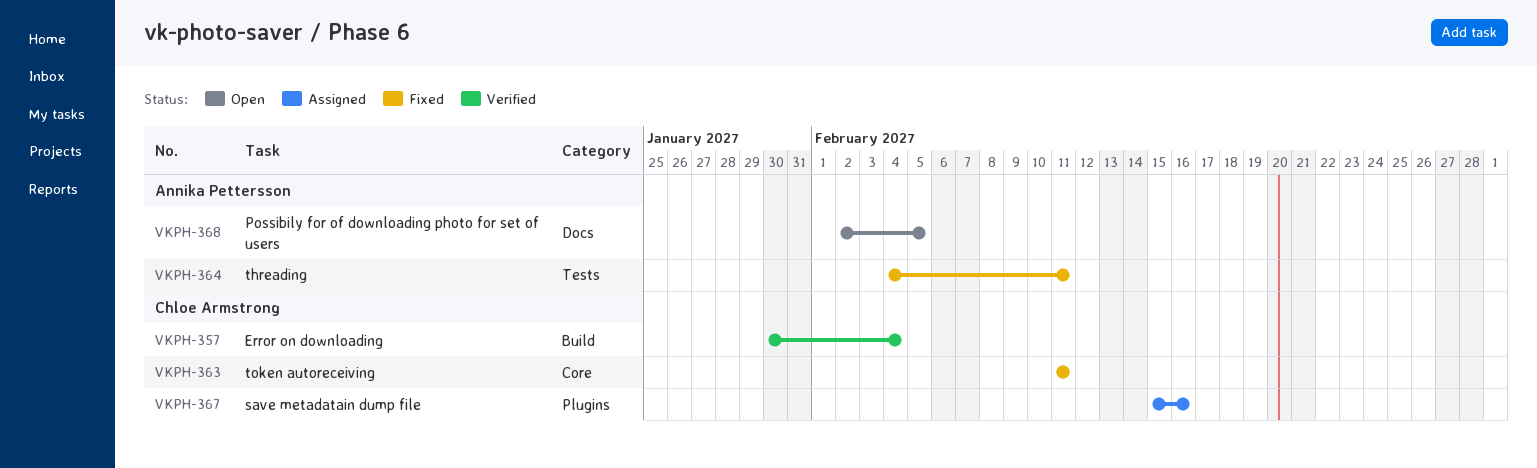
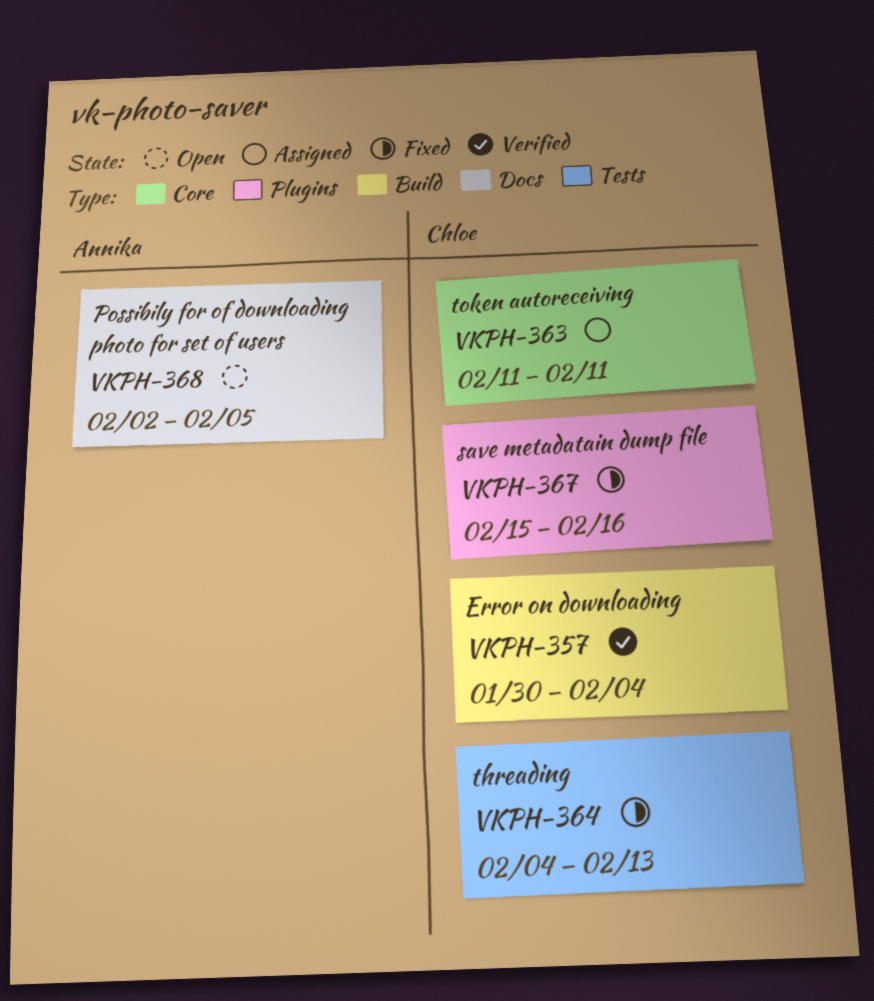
VKPH-363, status: Fixed -> Assigned
VKPH-364, owner: Annika Pettersson -> Chloe Armstrong
VKPH-364, due: Feb 11 -> Feb 13
VKPH-367, status: Assigned -> Fixed

